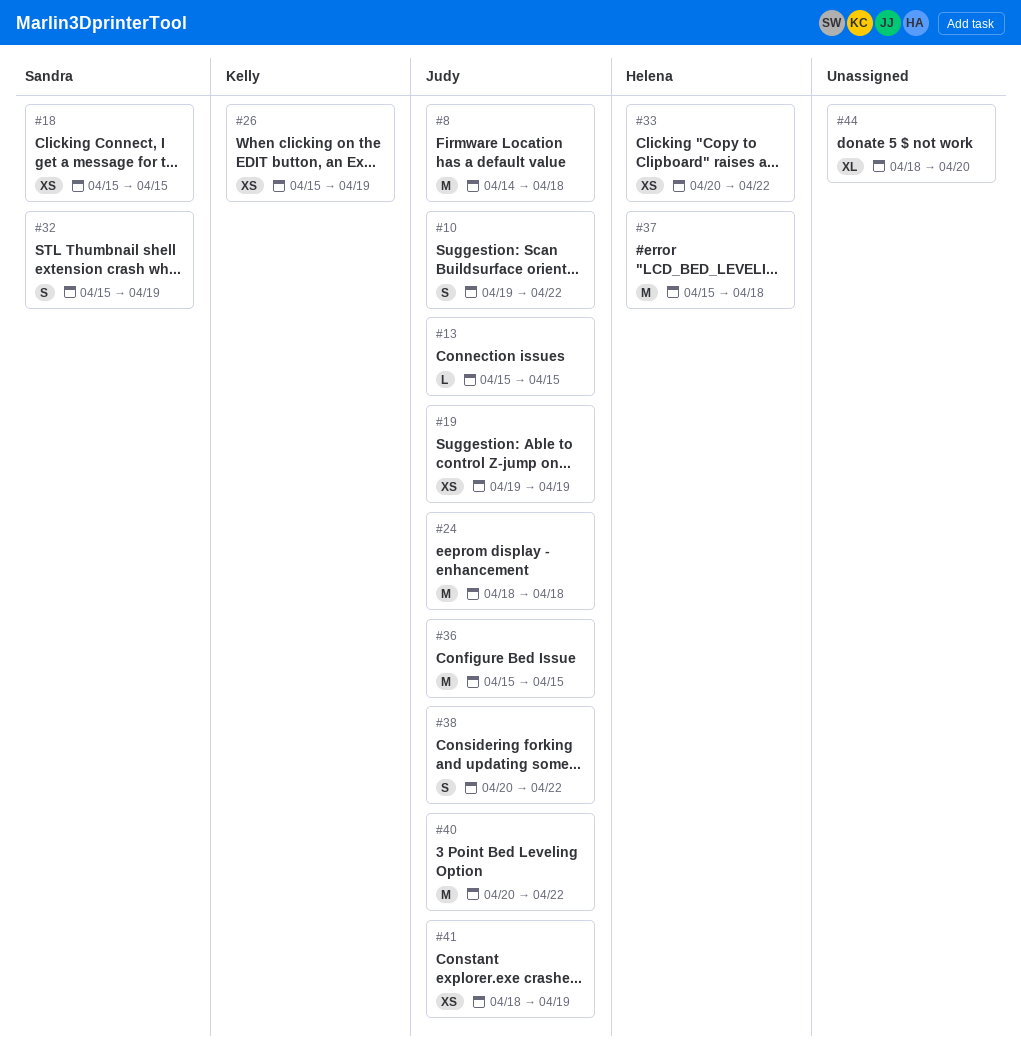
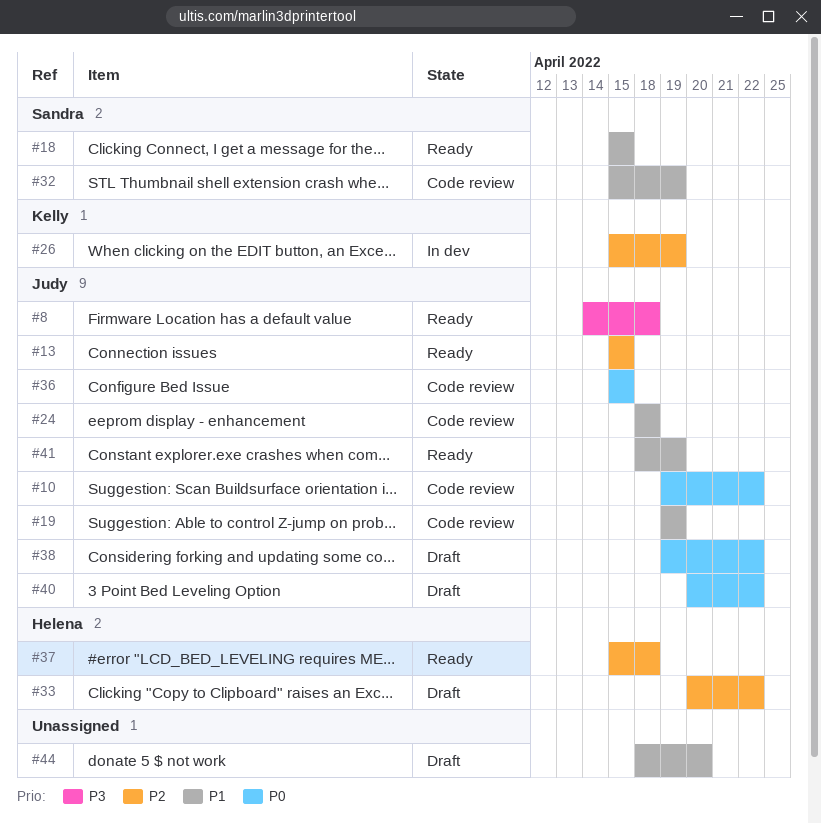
#38, start: Apr 20 -> Apr 19

